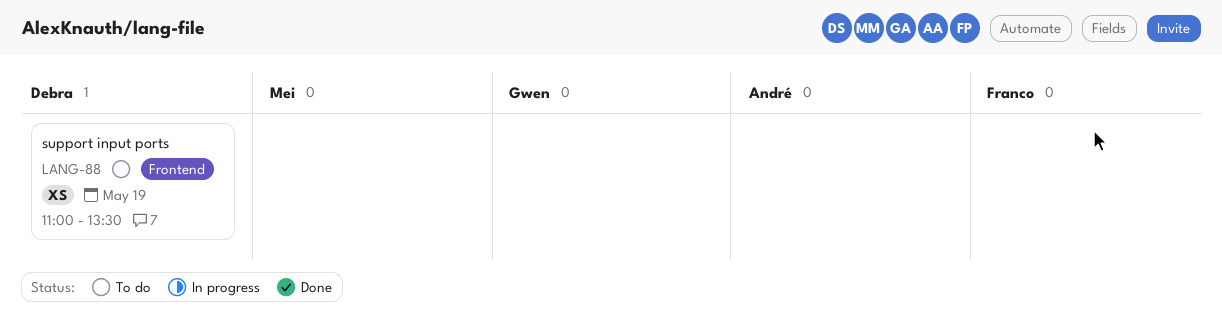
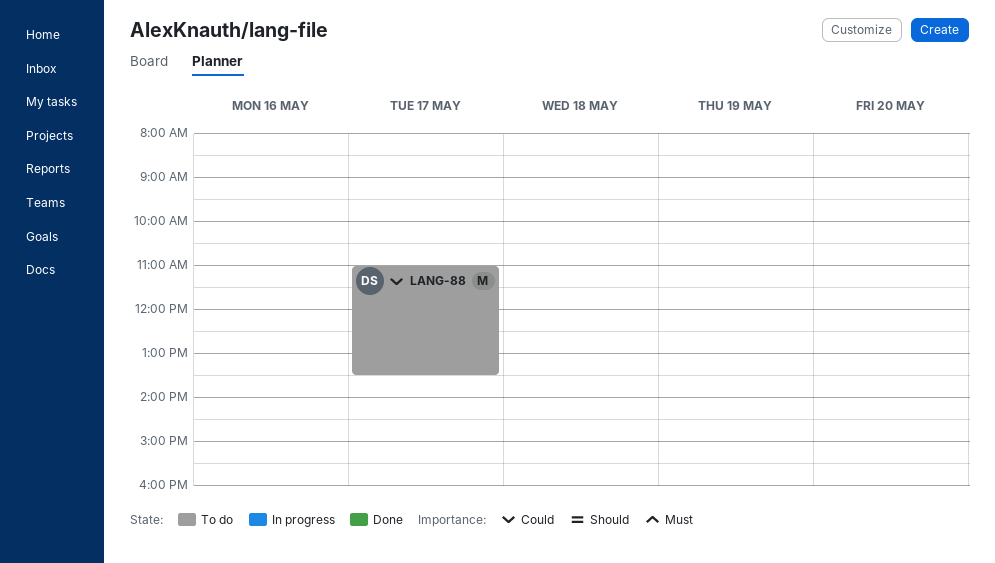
LANG-88, estimate: XS -> M
LANG-88, day: May 19 -> May 17

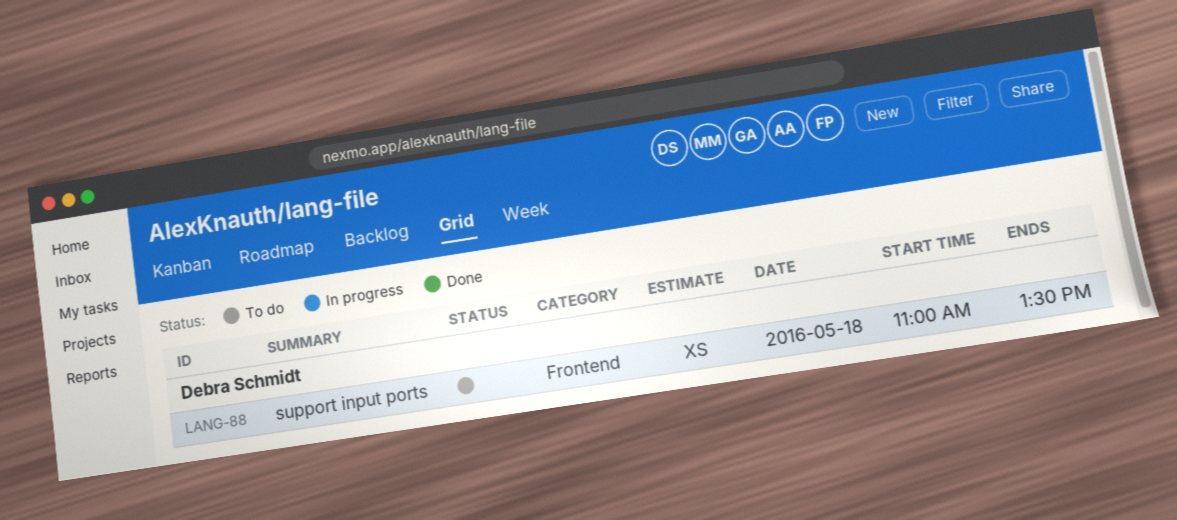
LANG-88, estimate: M -> XS
LANG-88, day: May 17 -> May 18

